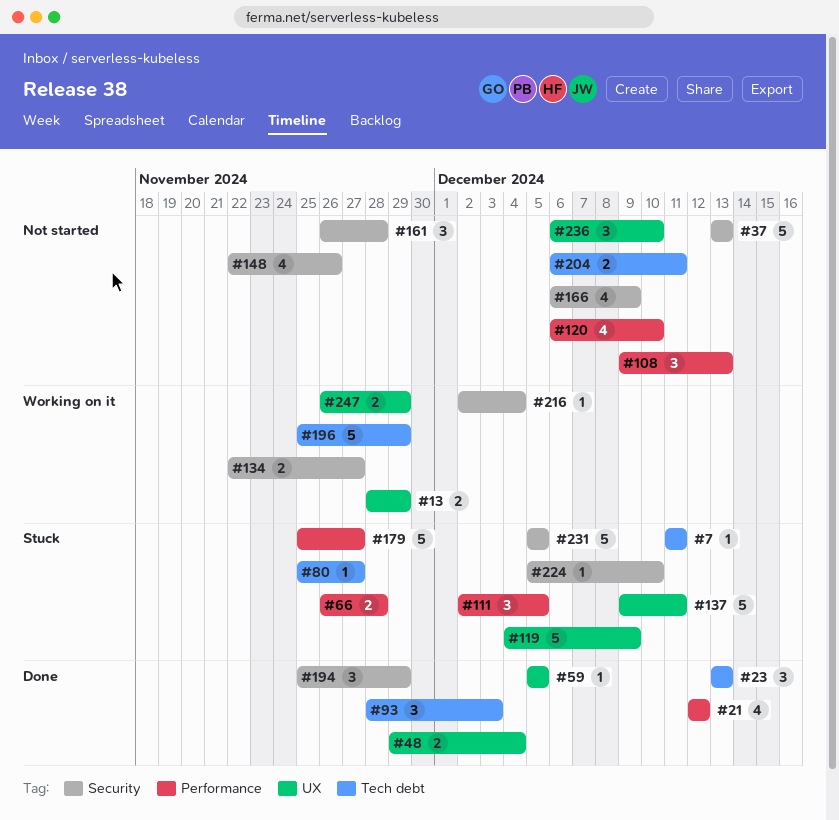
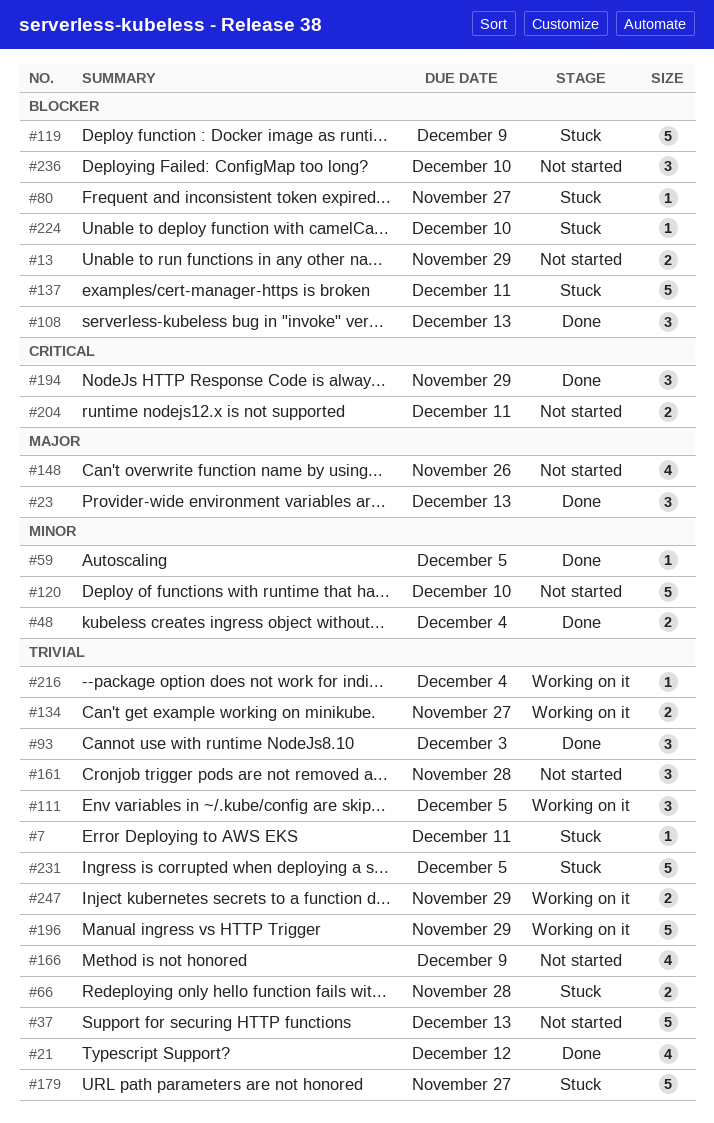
#13, status: Working on it -> Not started
#108, status: Not started -> Done
#111, status: Stuck -> Working on it
#120, estimate: 4 -> 5

